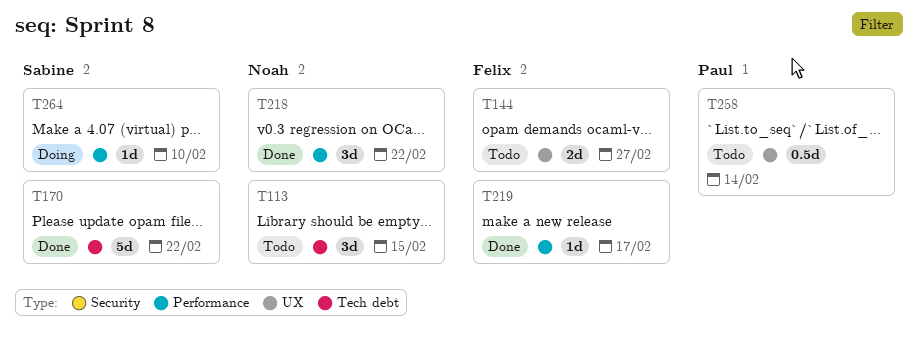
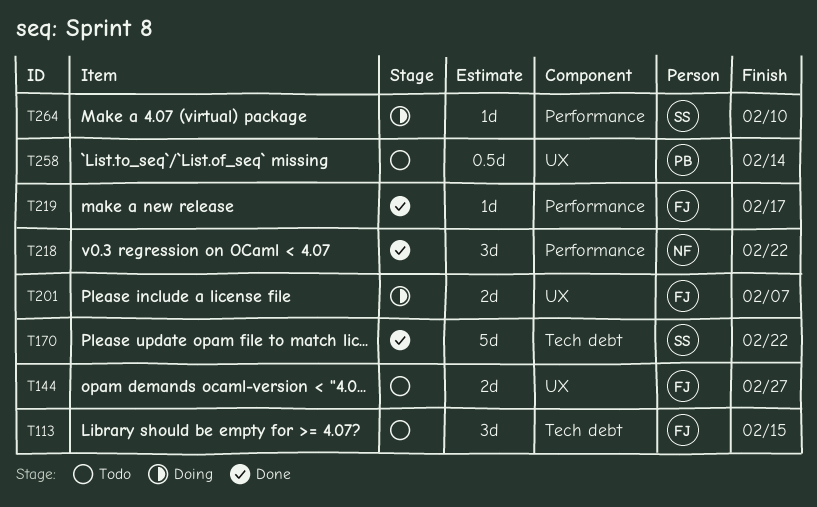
T113, owner: Noah -> Felix
T201: none -> present

